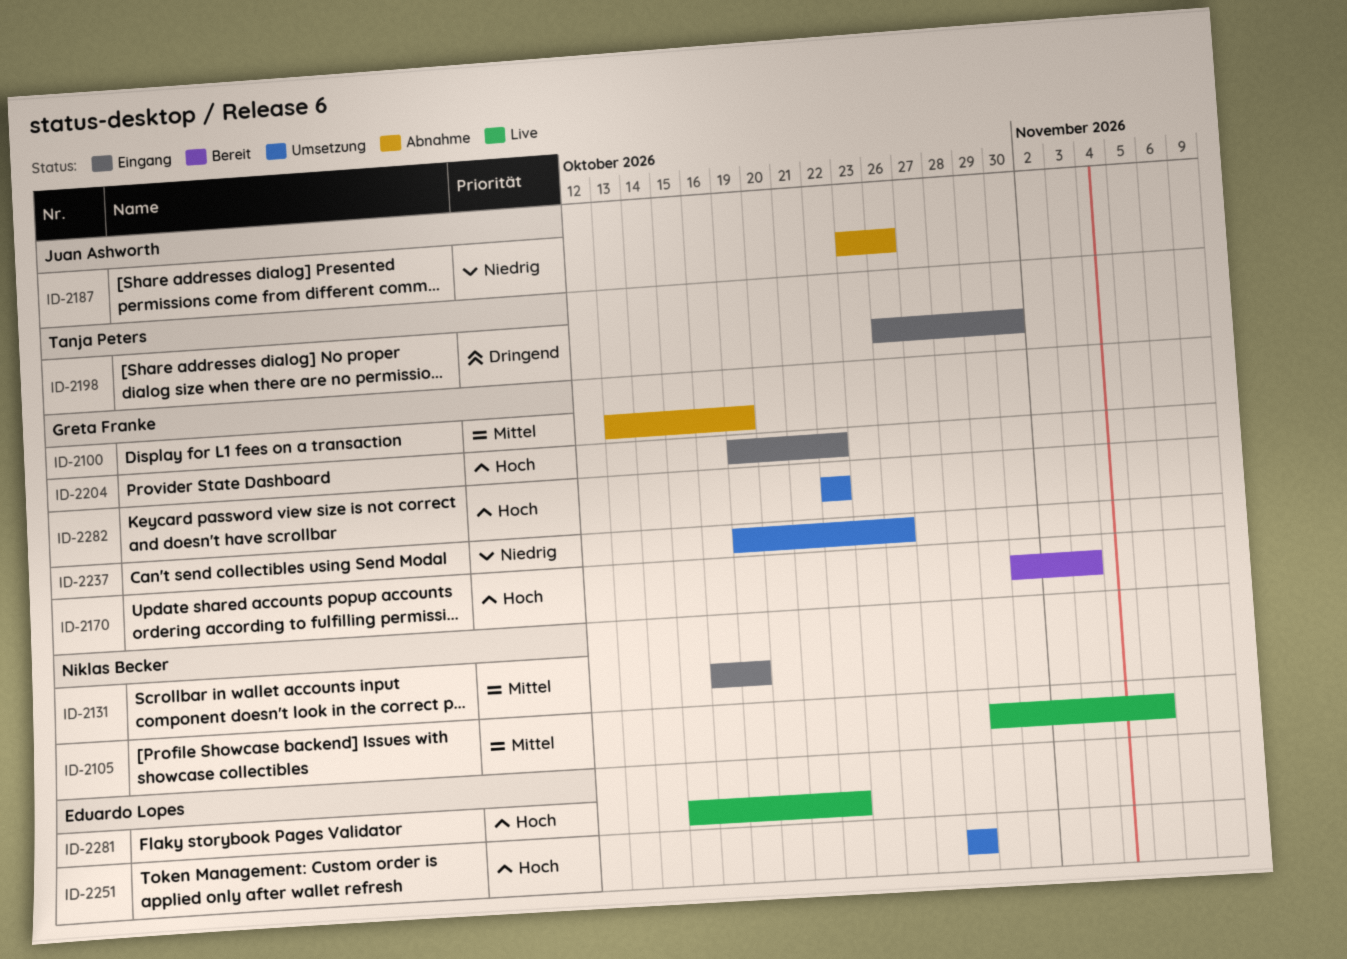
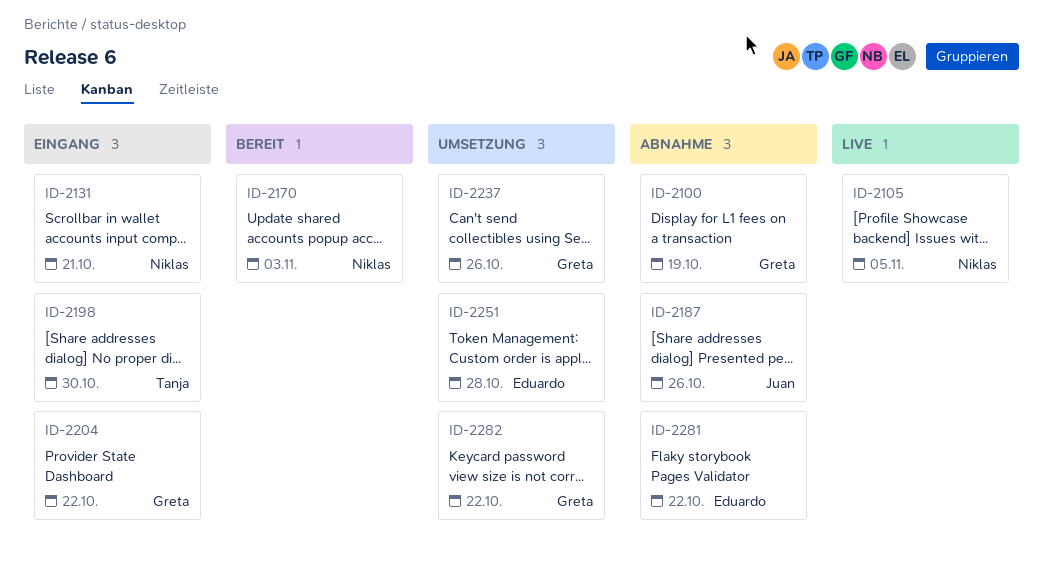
ID-2131, due: Oct 19 -> Oct 21
ID-2170, owner: Greta Franke -> Niklas Becker
ID-2281, status: Live -> Abnahme

